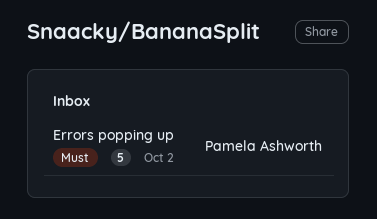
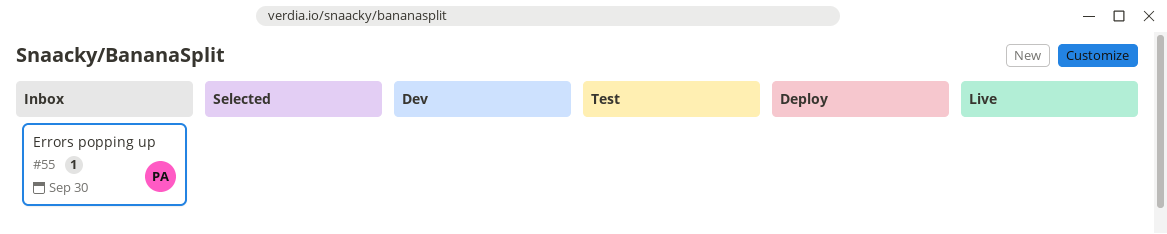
Errors popping up, estimate: 5 -> 1
Errors popping up, due: Oct 2 -> Sep 30

